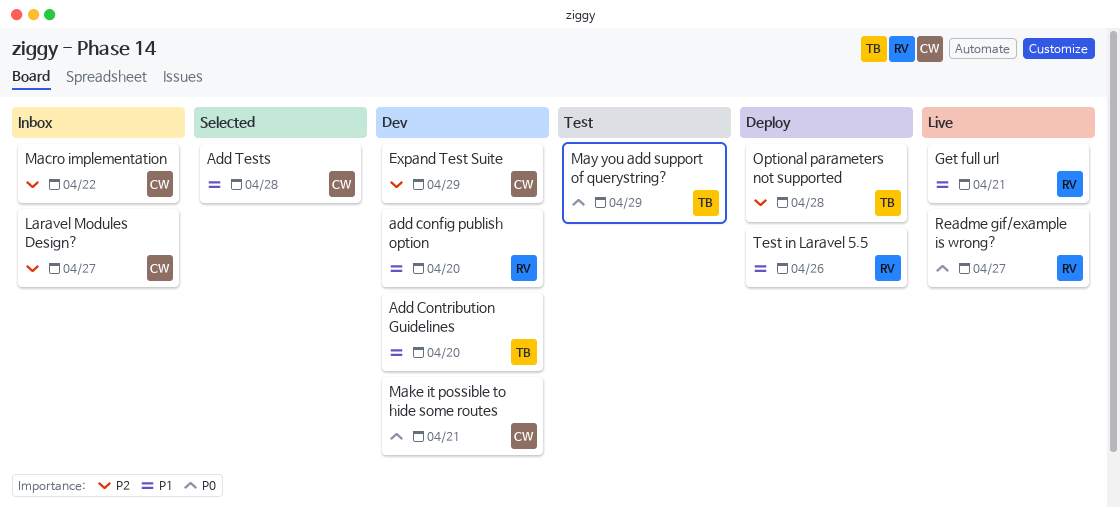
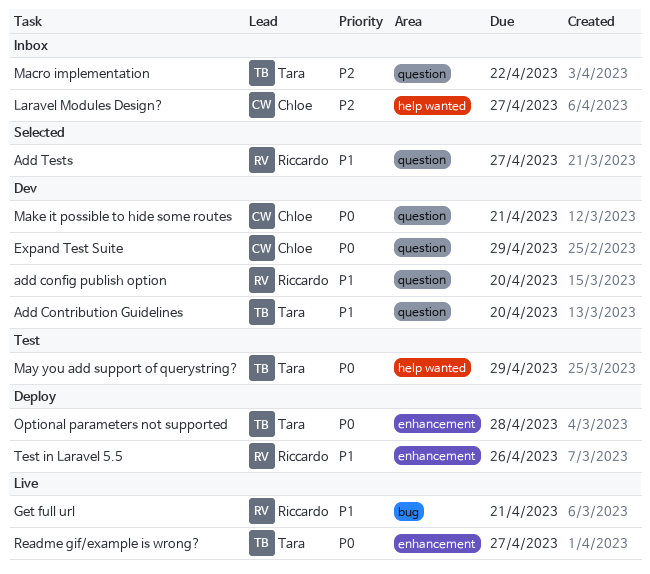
Add Tests, owner: Chloe -> Riccardo
Add Tests, due: Apr 28 -> Apr 27
Expand Test Suite, priority: P2 -> P0
Macro implementation, owner: Chloe -> Tara
Optional parameters not supported, priority: P2 -> P0
Readme gif/example is wrong?, owner: Riccardo -> Tara

